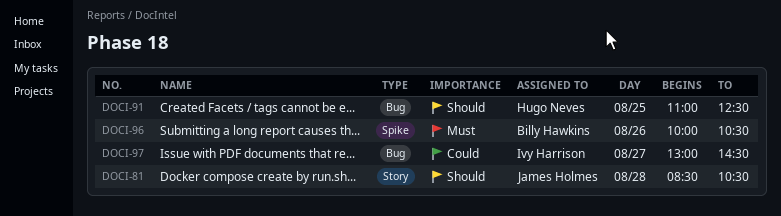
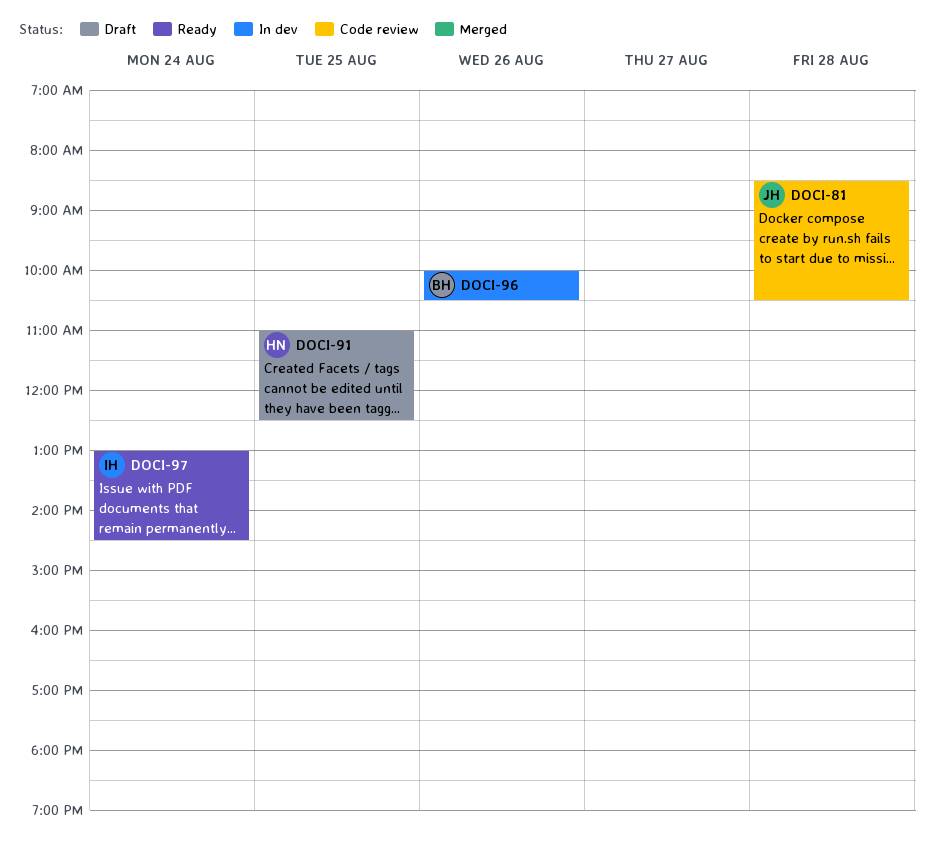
DOCI-97, day: Aug 27 -> Aug 24

